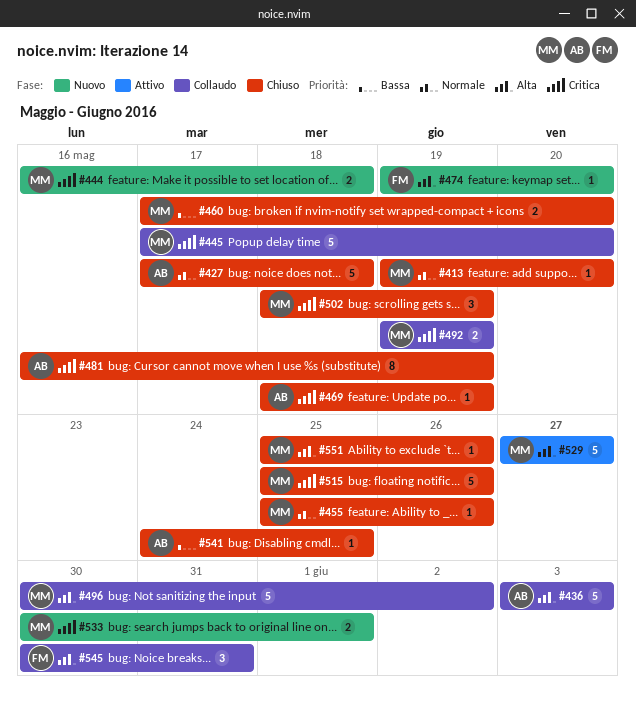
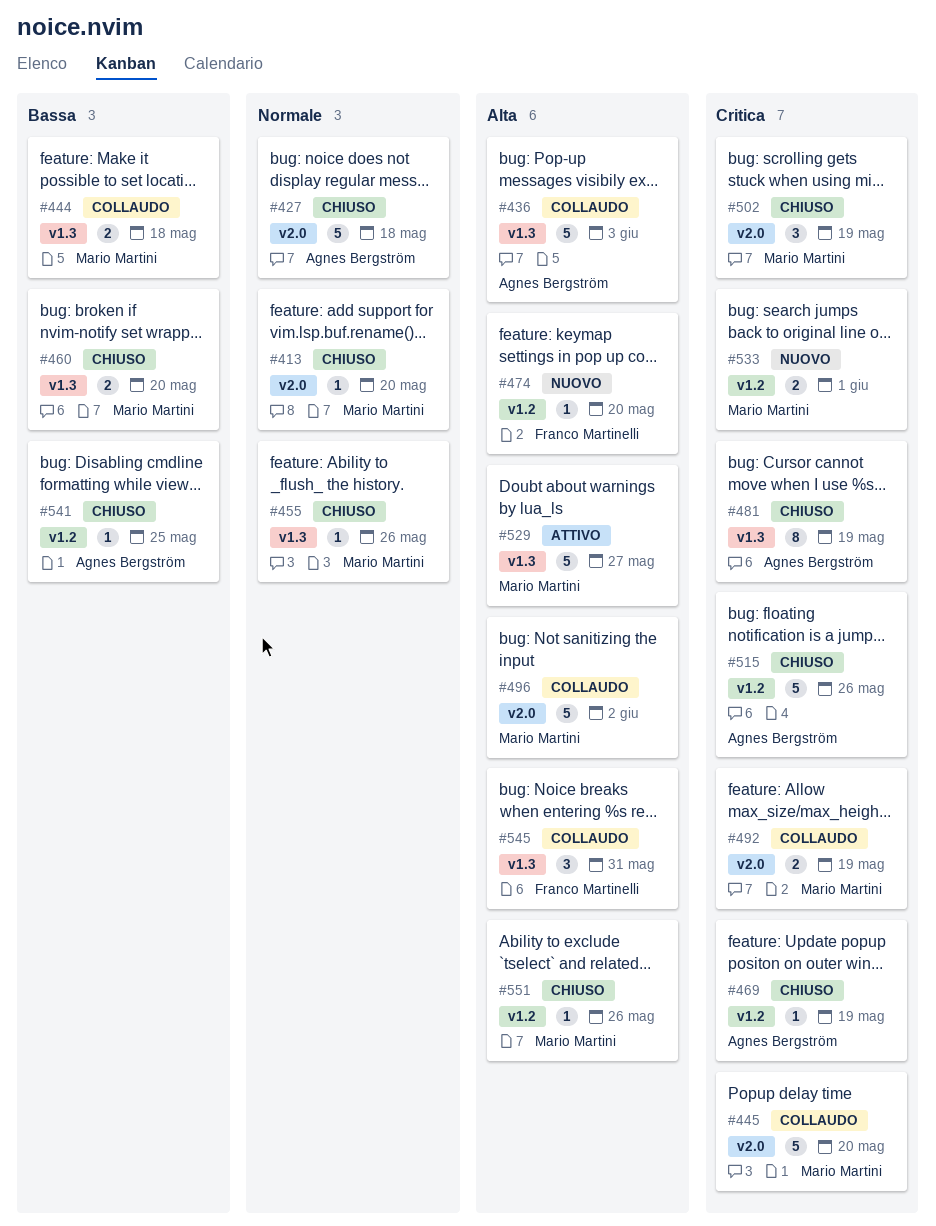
#444, status: Nuovo -> Collaudo
#444, priority: Critica -> Bassa
#515, owner: Mario Martini -> Agnes Bergström

